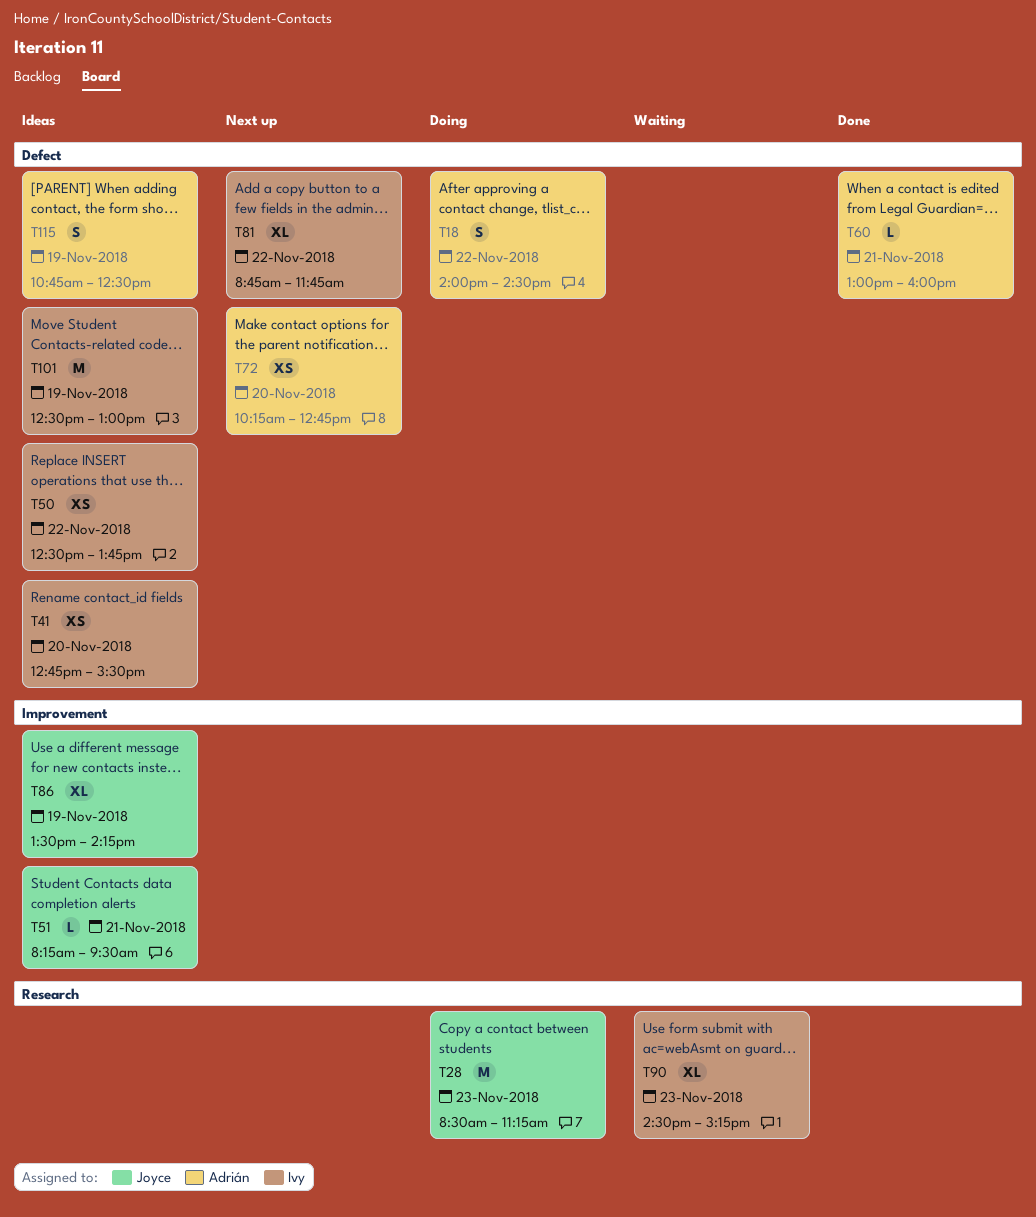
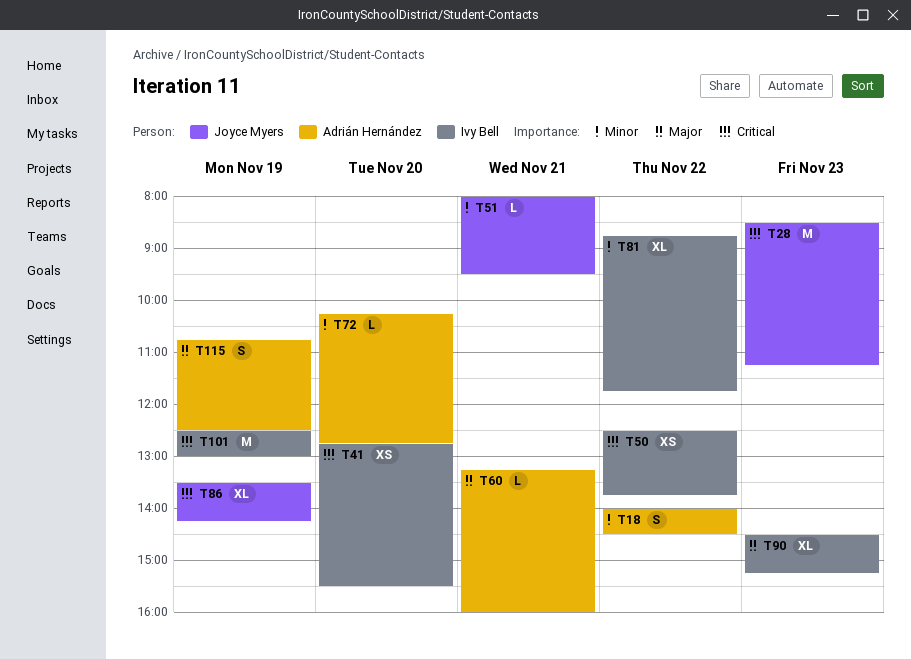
T51, begins: 08:15 -> 08:00
T60, begins: 13:00 -> 13:15
T72, estimate: XS -> L

